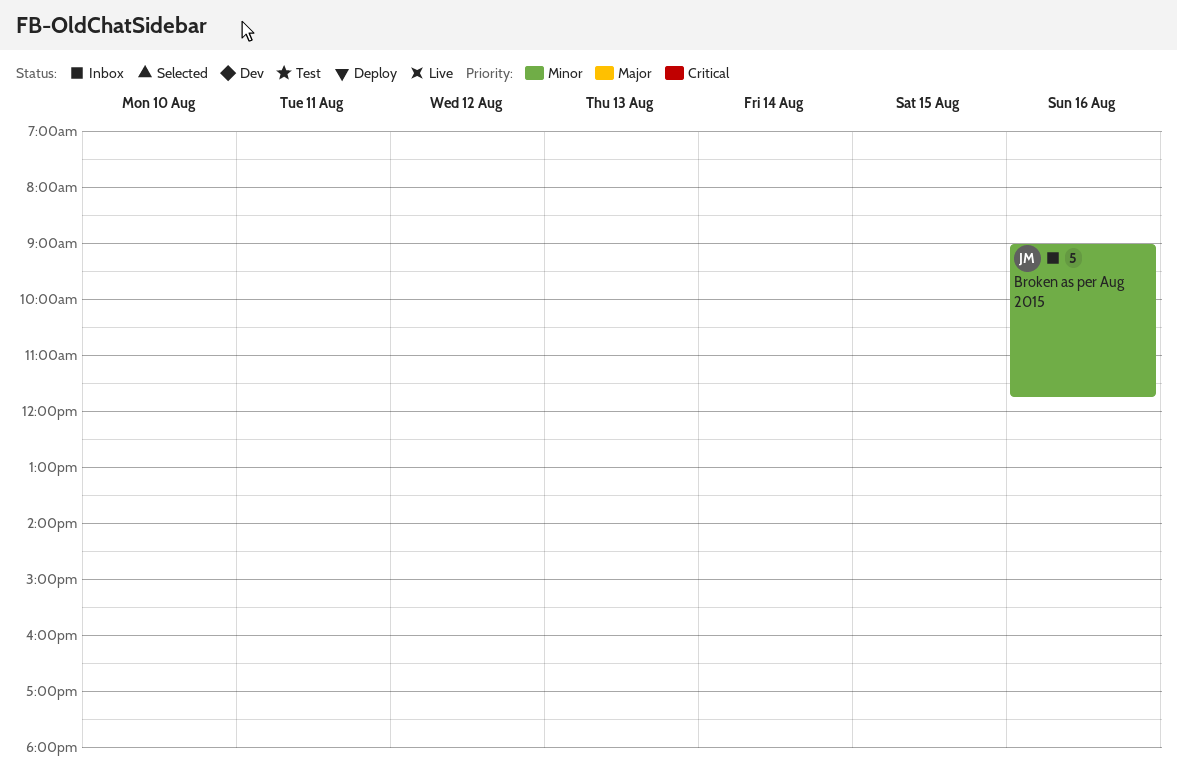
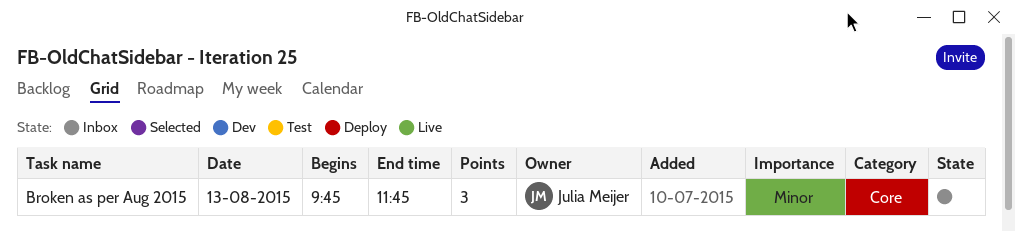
Broken as per Aug 2015, estimate: 5 -> 3
Broken as per Aug 2015, day: Aug 16 -> Aug 13
Broken as per Aug 2015, begins: 09:00 -> 09:45

